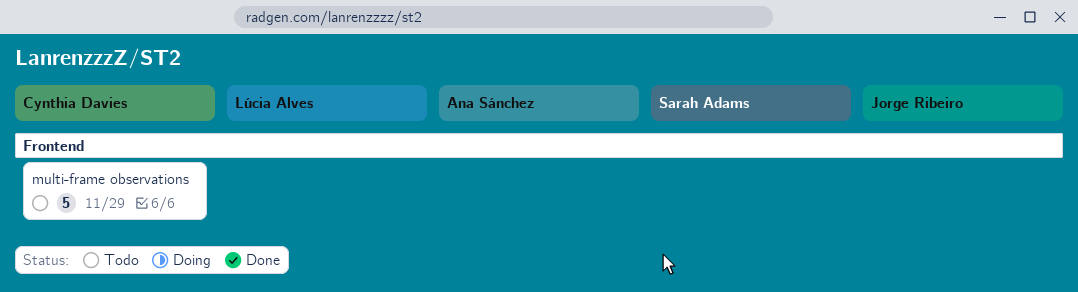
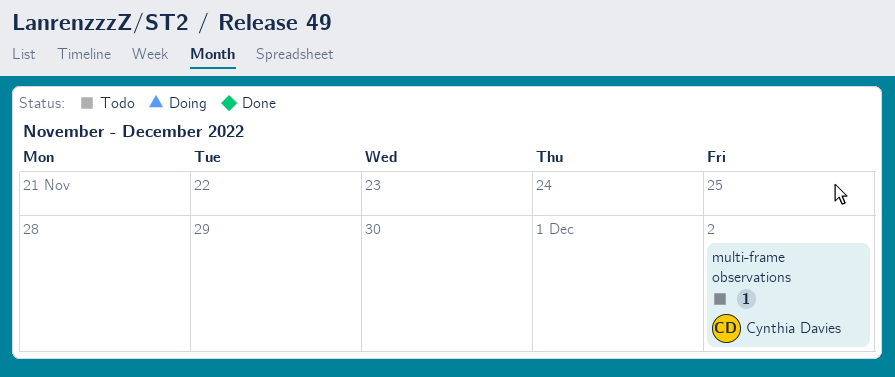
multi-frame observations, estimate: 5 -> 1
multi-frame observations, due: Nov 29 -> Dec 2

